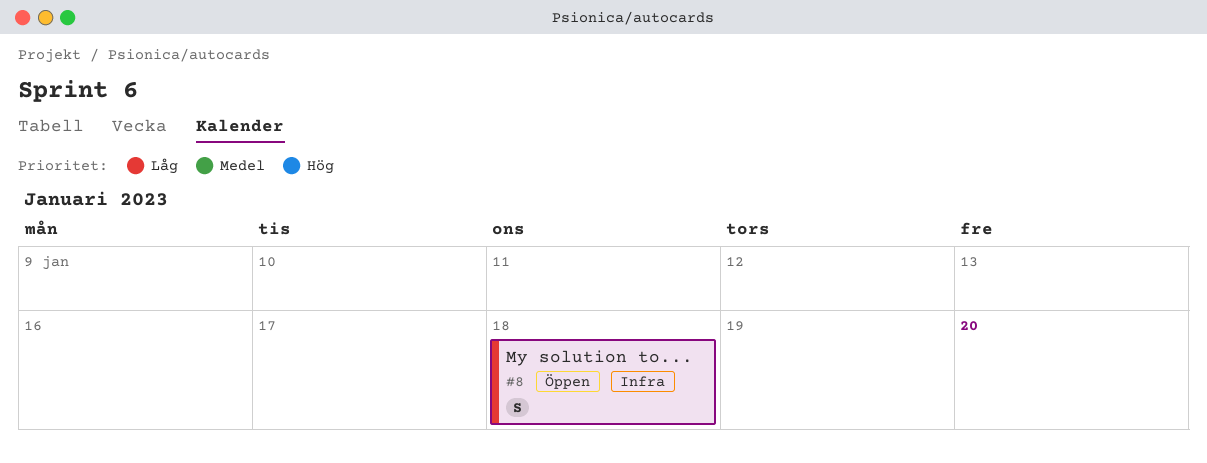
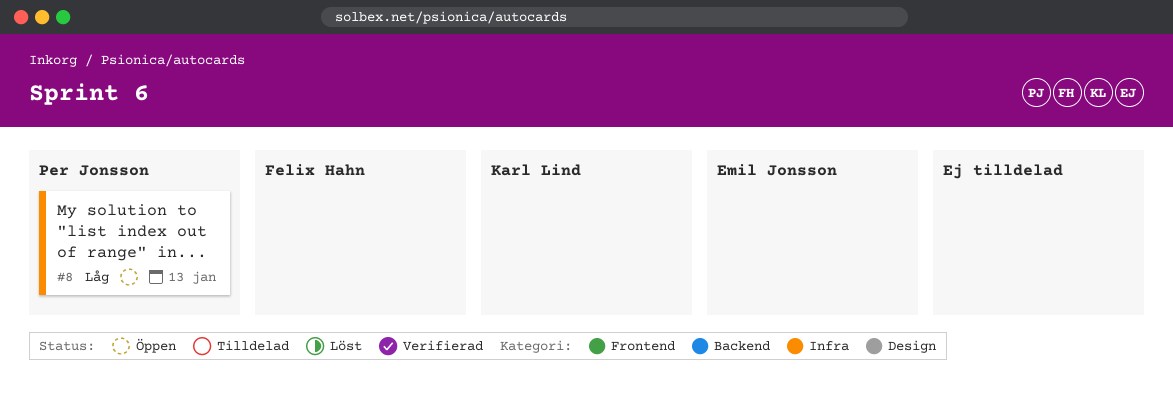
#8, due: Jan 18 -> Jan 13

